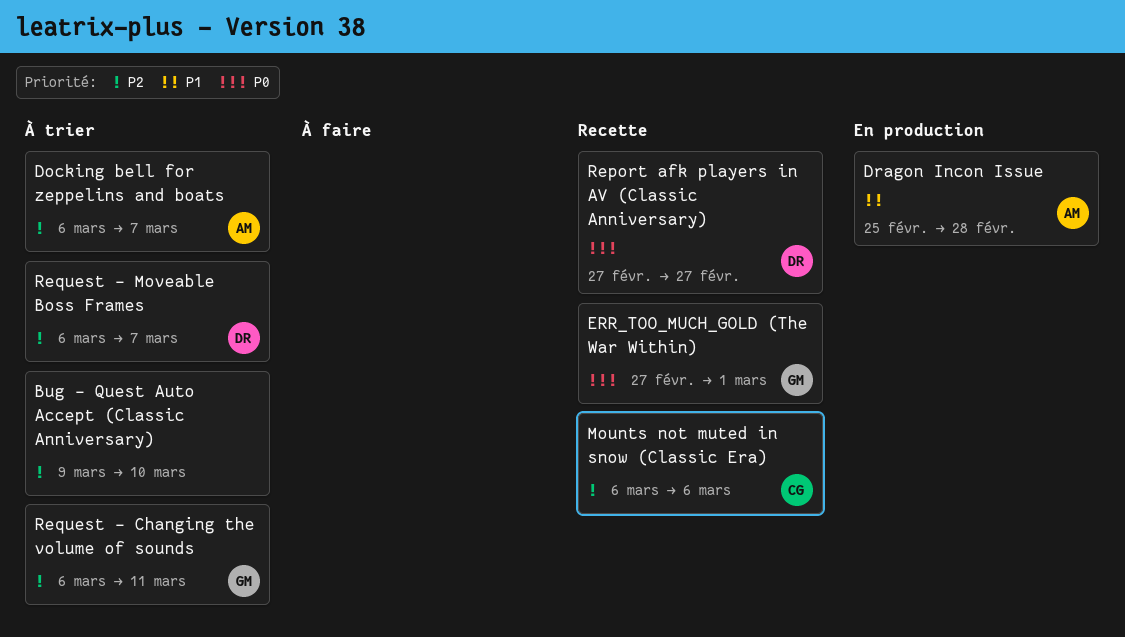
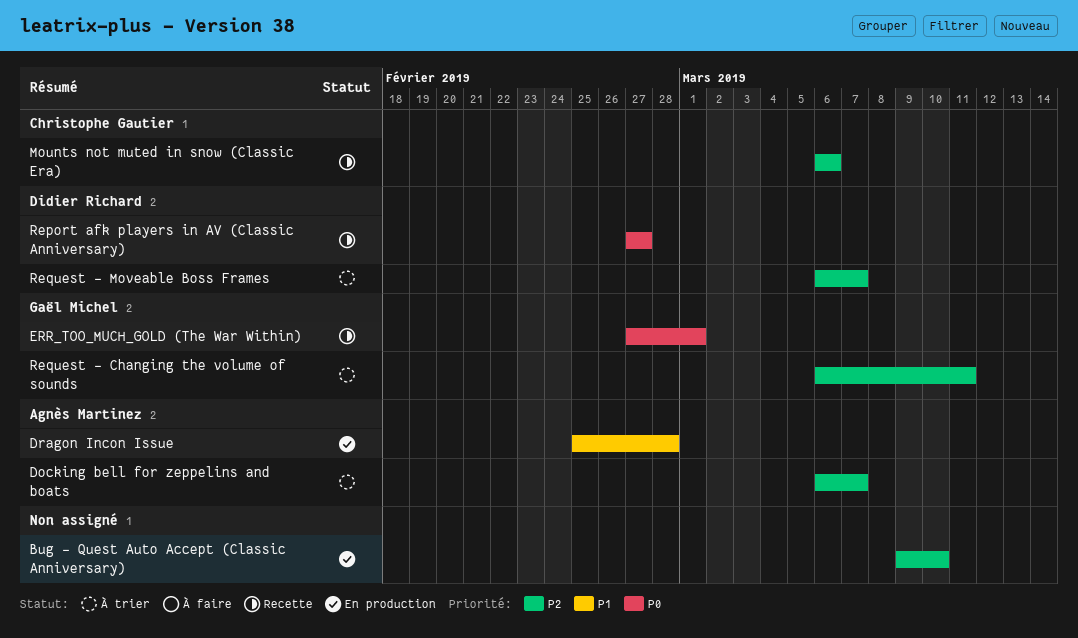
Bug - Quest Auto Accept (Classic Anniversary), status: À trier -> En production

